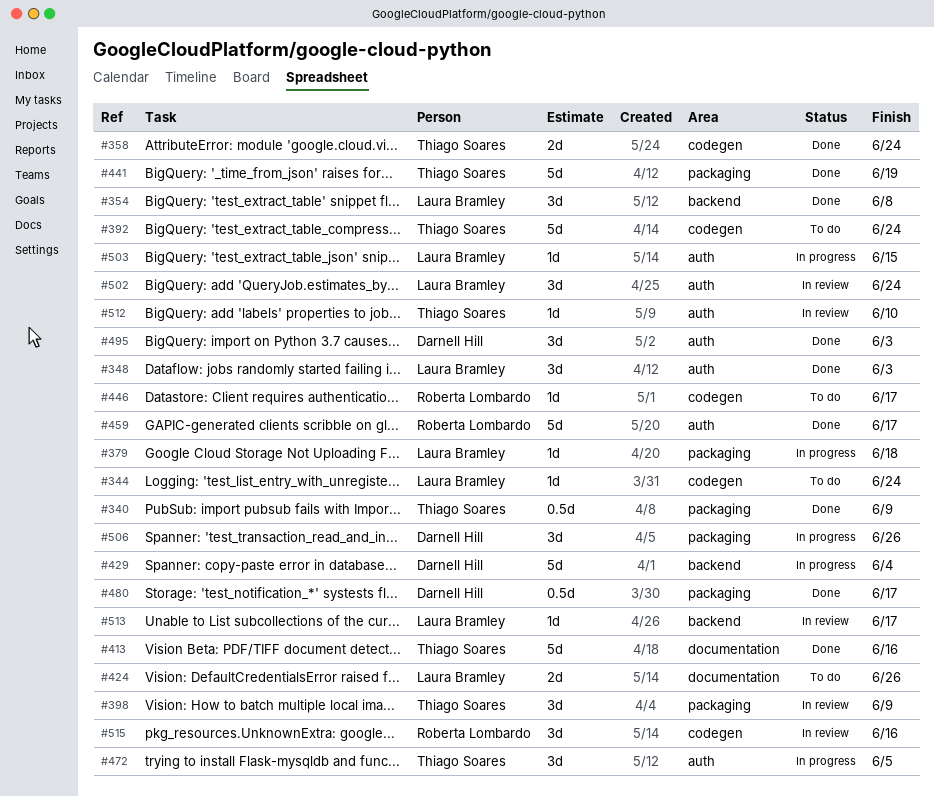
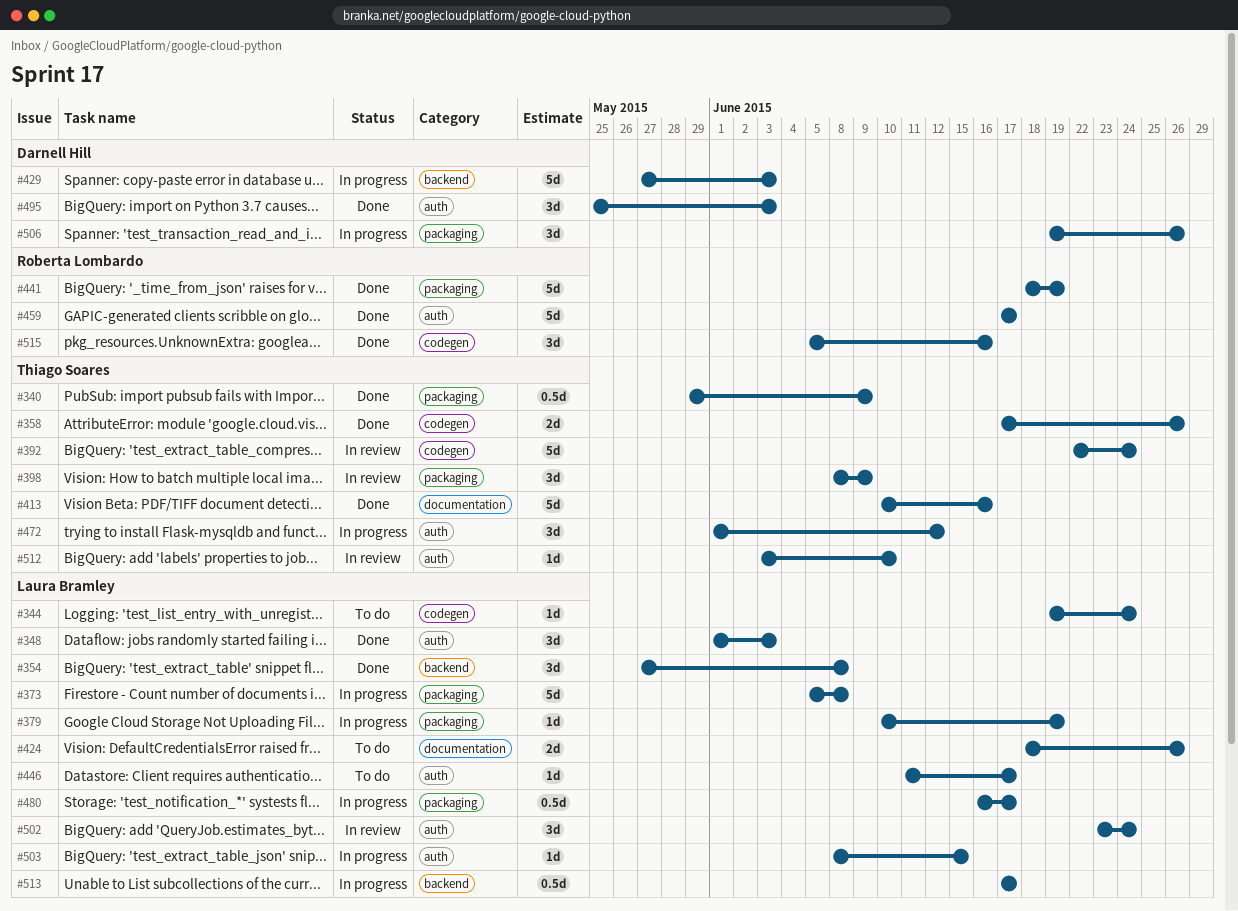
#358, due: Jun 24 -> Jun 26
#373: none -> present
#379, due: Jun 18 -> Jun 19
#392, status: To do -> In review
#429, due: Jun 4 -> Jun 3
#441, owner: Thiago Soares -> Roberta Lombardo
#446, owner: Roberta Lombardo -> Laura Bramley
#446, label: codegen -> auth
#472, due: Jun 5 -> Jun 12
#480, status: Done -> In progress
#480, owner: Darnell Hill -> Laura Bramley
#513, status: In review -> In progress
#513, estimate: 1d -> 0.5d
#515, status: In review -> Done

